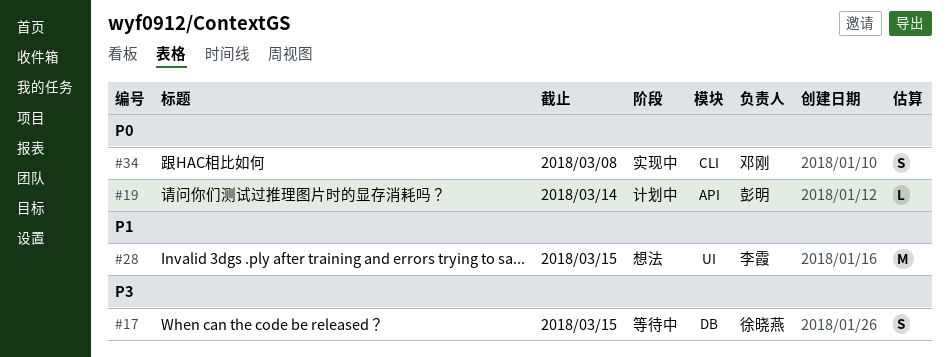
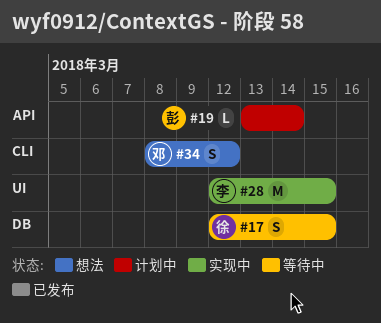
#28, status: 想法 -> 实现中
#34, status: 实现中 -> 想法
#34, due: Mar 8 -> Mar 12

